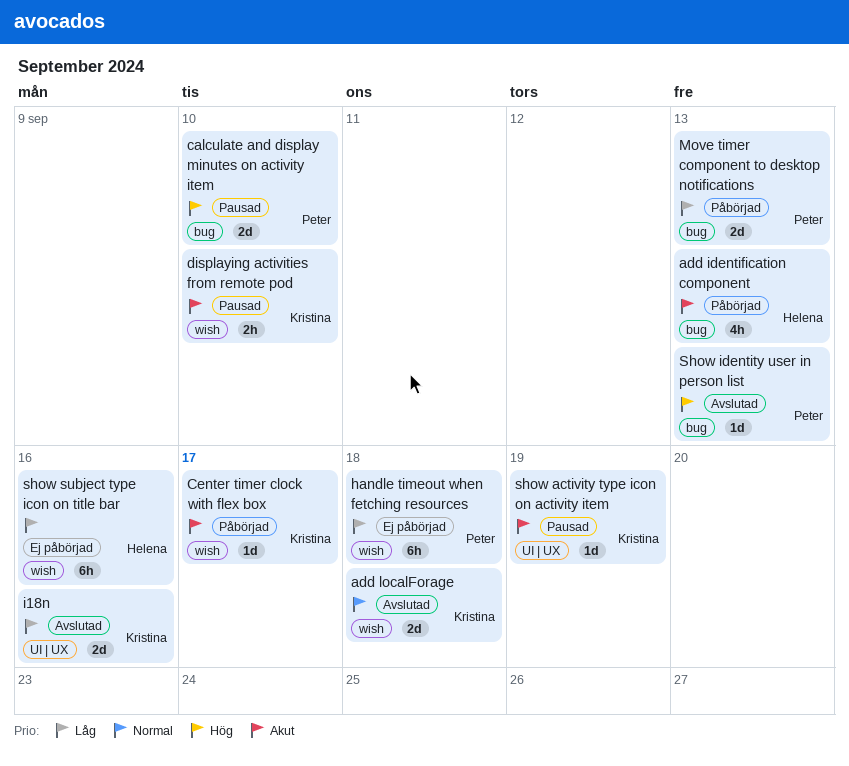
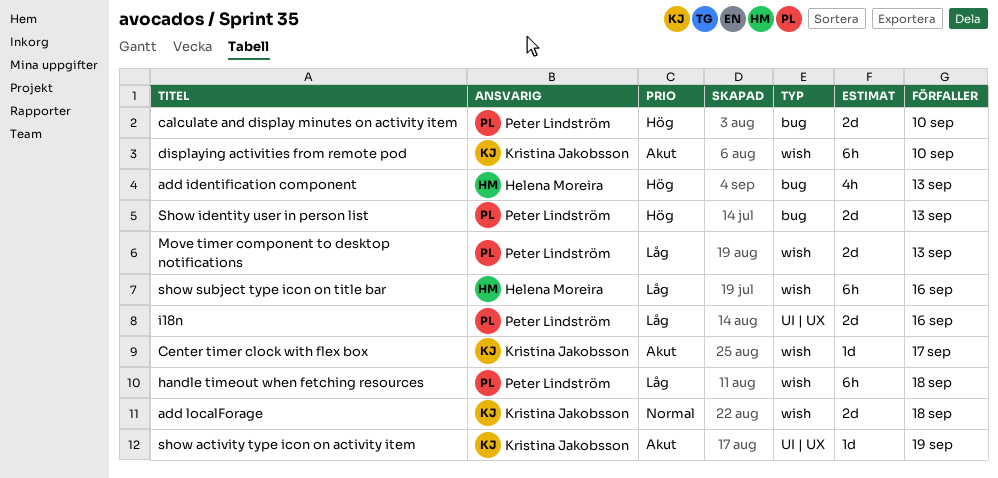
add identification component, priority: Akut -> Hög
displaying activities from remote pod, estimate: 2h -> 6h
i18n, owner: Kristina Jakobsson -> Peter Lindström
Move timer component to desktop notifications, label: bug -> wish
Show identity user in person list, estimate: 1d -> 2d

